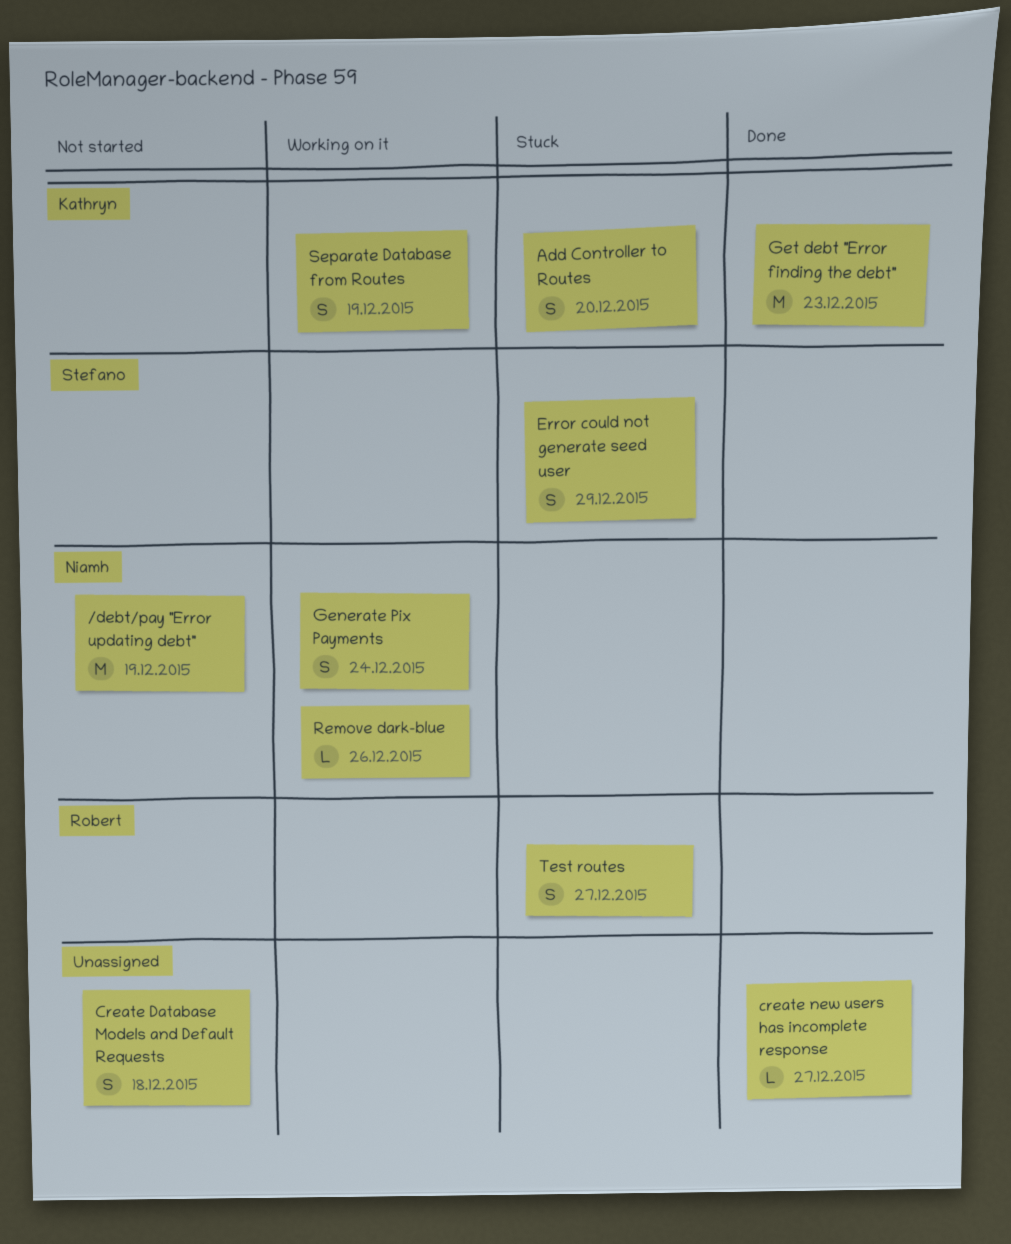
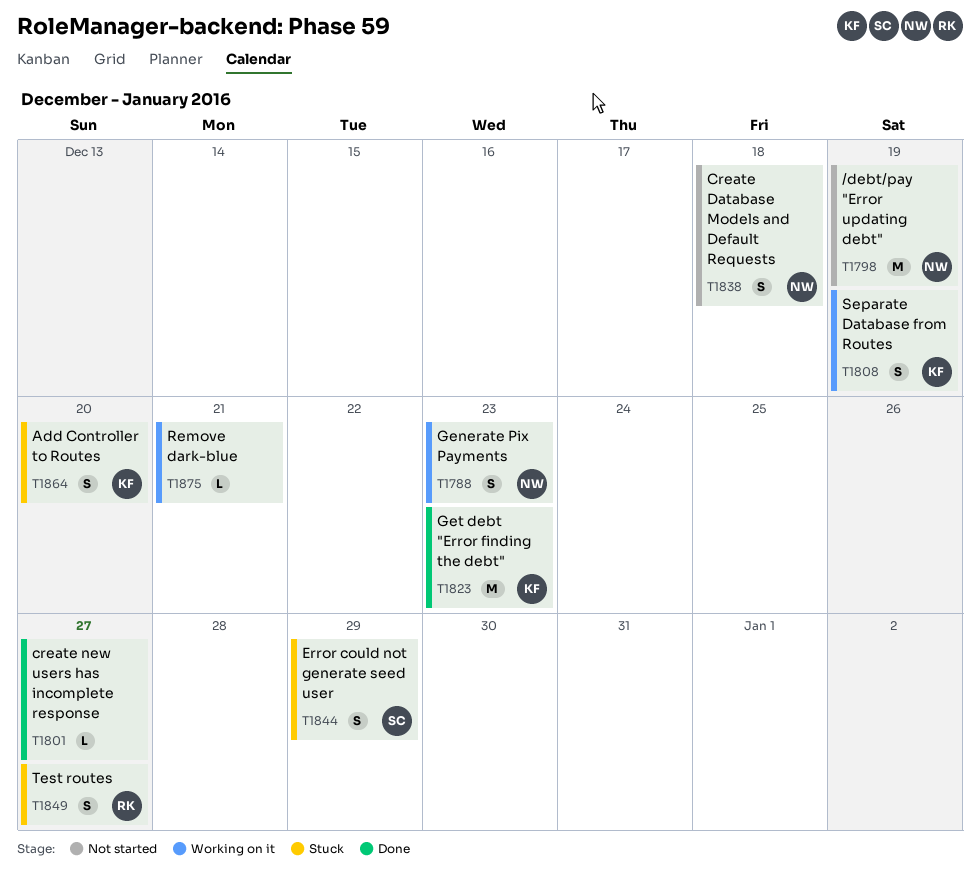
Create Database Models and Default Requests, owner: none -> Niamh
Generate Pix Payments, due: Dec 24 -> Dec 23
Remove dark-blue, owner: Niamh -> none
Remove dark-blue, due: Dec 26 -> Dec 21

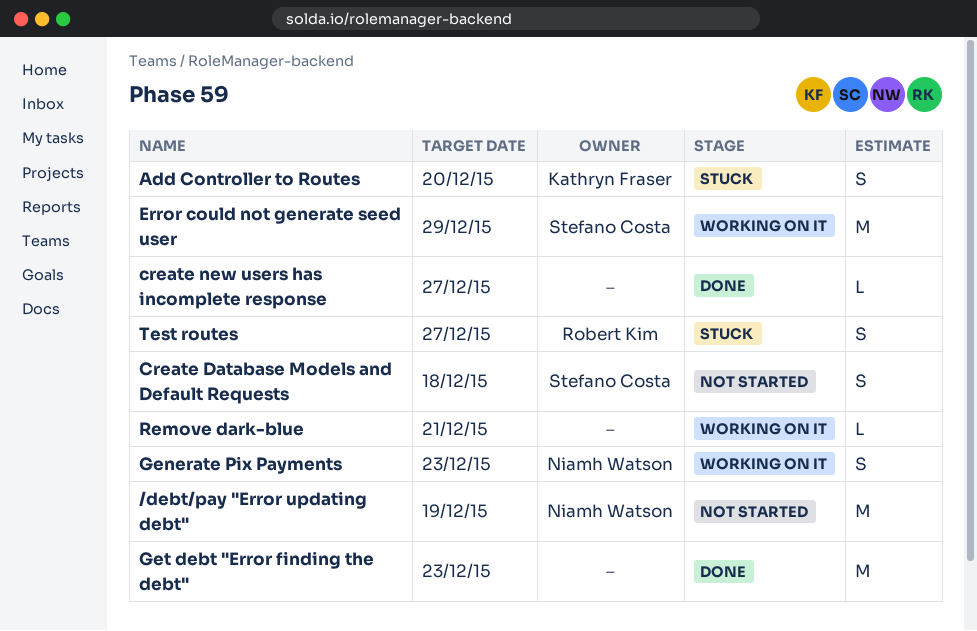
Create Database Models and Default Requests, owner: Niamh Watson -> Stefano Costa
Error could not generate seed user, status: Stuck -> Working on it
Error could not generate seed user, estimate: S -> M
Get debt "Error finding the debt", owner: Kathryn Fraser -> none
Separate Database from Routes: present -> none

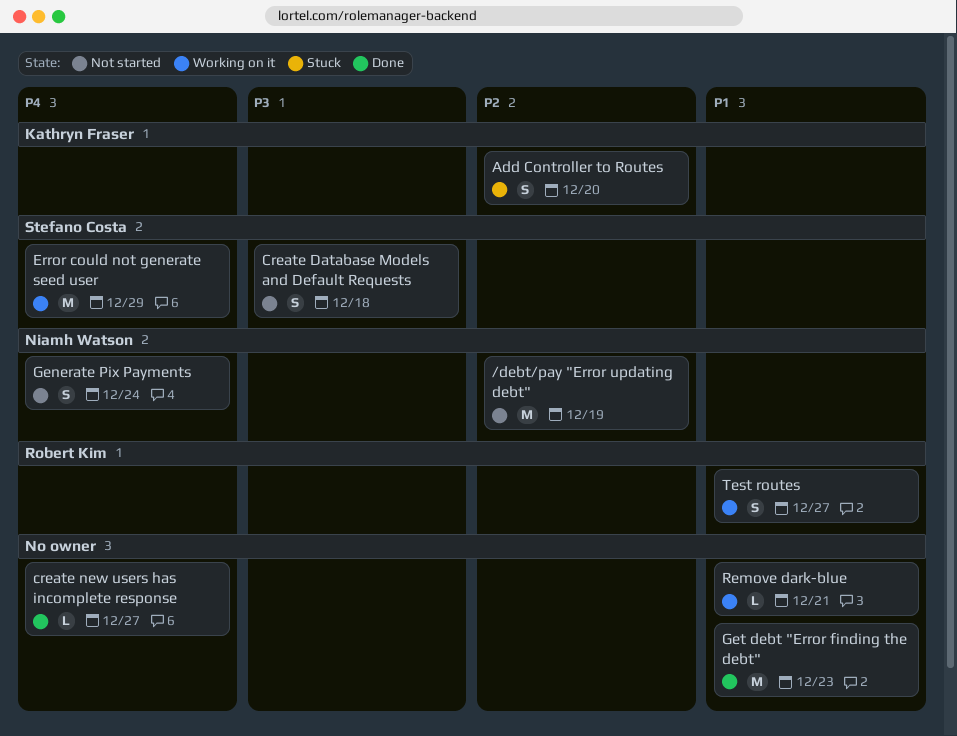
Generate Pix Payments, status: Working on it -> Not started
Generate Pix Payments, due: Dec 23 -> Dec 24
Test routes, status: Stuck -> Working on it

